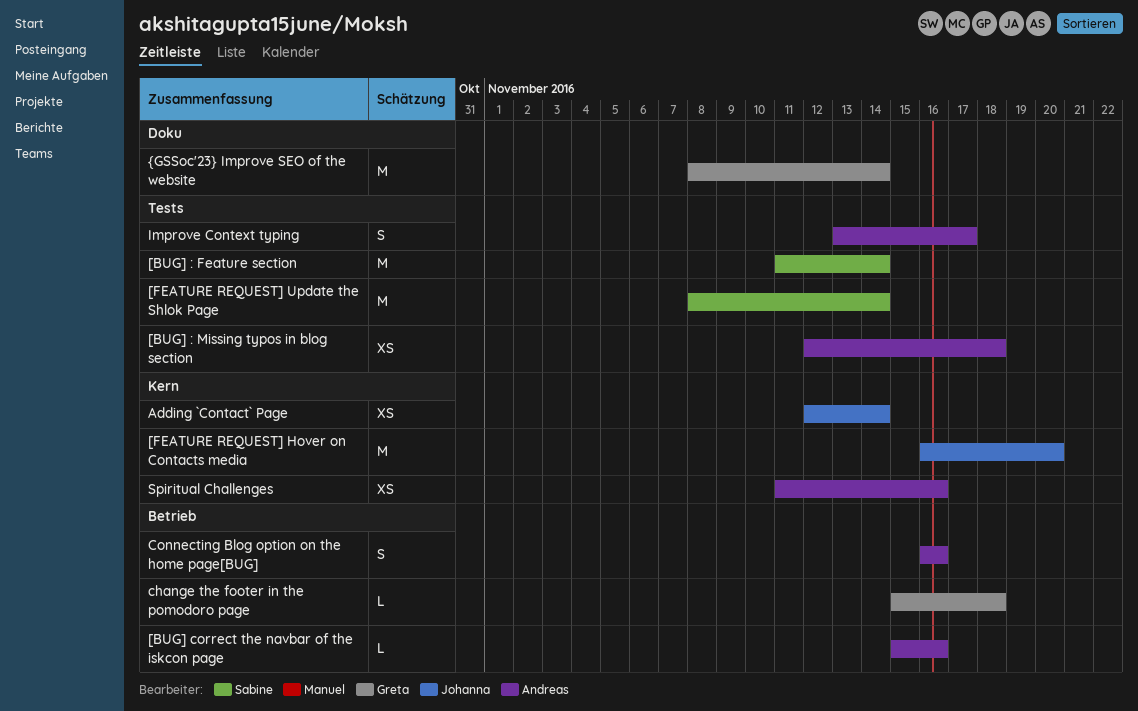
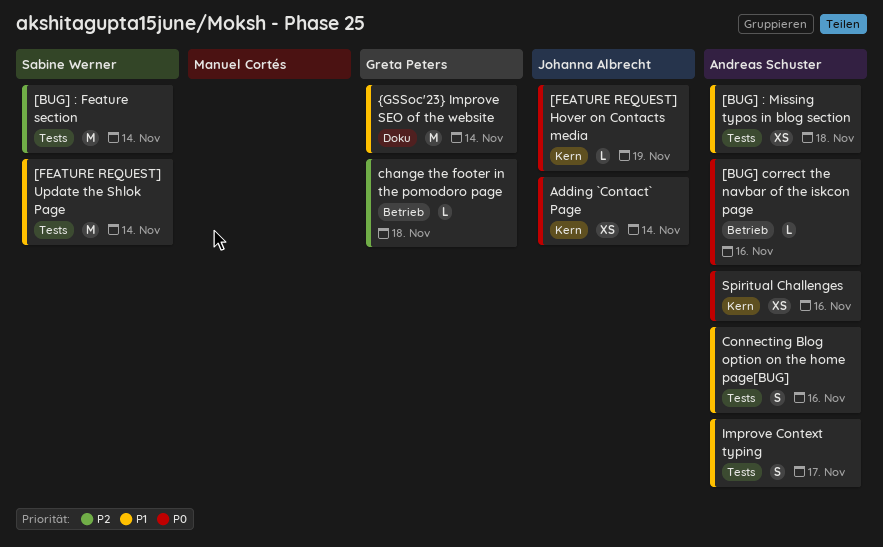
[FEATURE REQUEST] Hover on Contacts media, estimate: M -> L
[FEATURE REQUEST] Hover on Contacts media, due: Nov 20 -> Nov 19
Connecting Blog option on the home page[BUG], label: Betrieb -> Tests

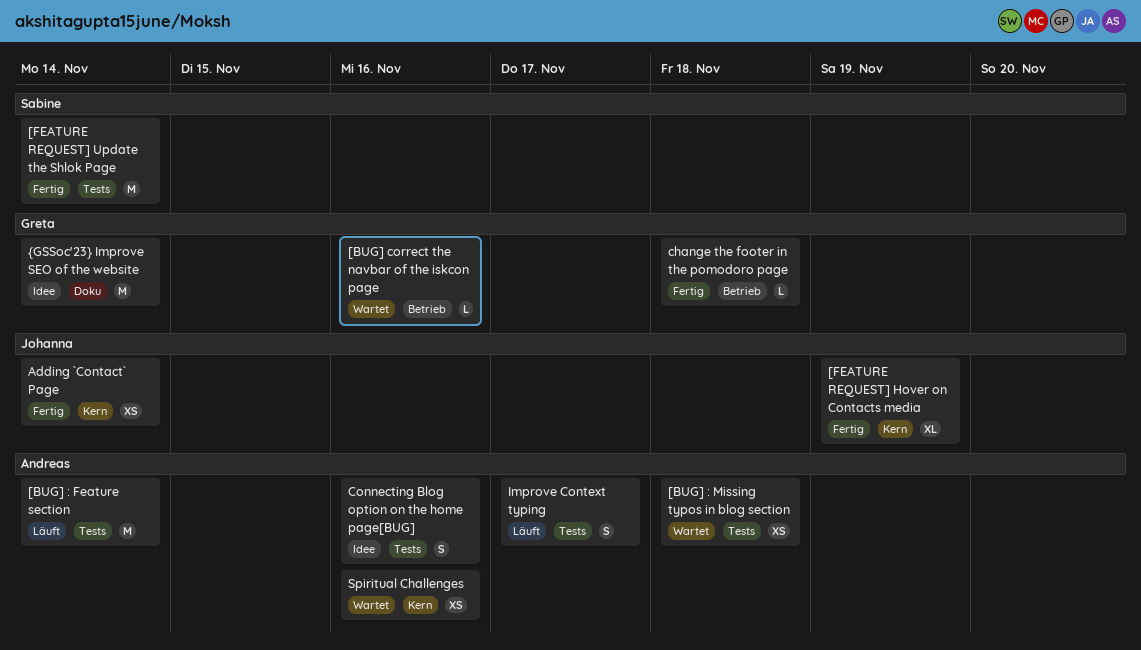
[BUG] : Feature section, owner: Sabine Werner -> Andreas Schuster
[BUG] correct the navbar of the iskcon page, owner: Andreas Schuster -> Greta Peters
[FEATURE REQUEST] Hover on Contacts media, estimate: L -> XL

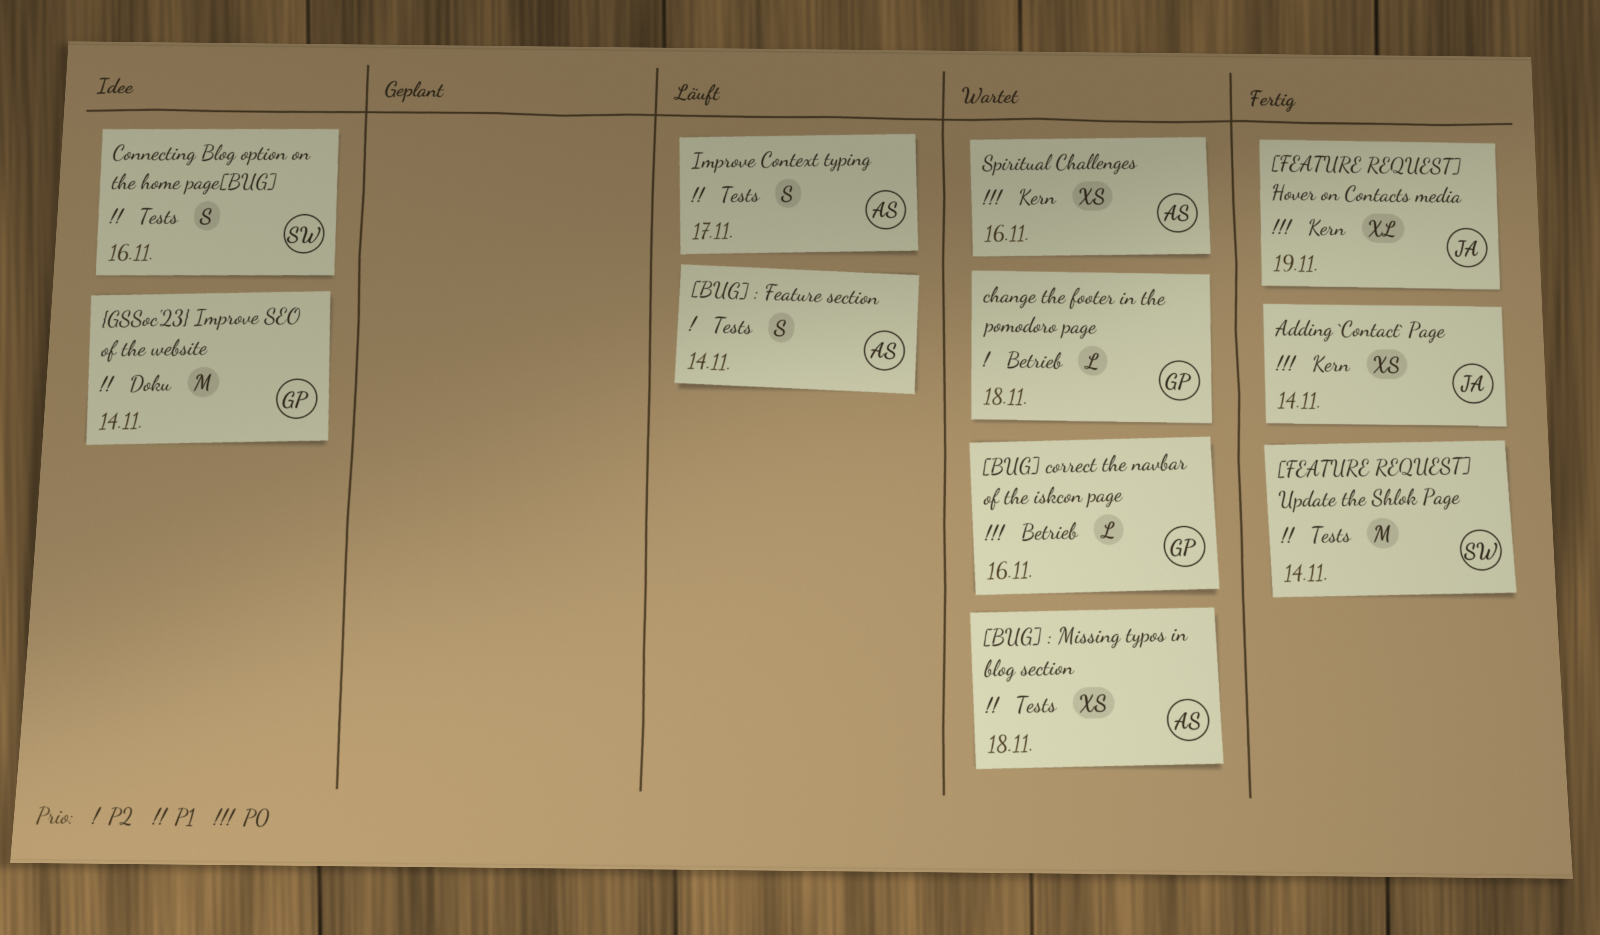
[BUG] : Feature section, estimate: M -> S
change the footer in the pomodoro page, status: Fertig -> Wartet
Connecting Blog option on the home page[BUG], owner: Andreas -> Sabine

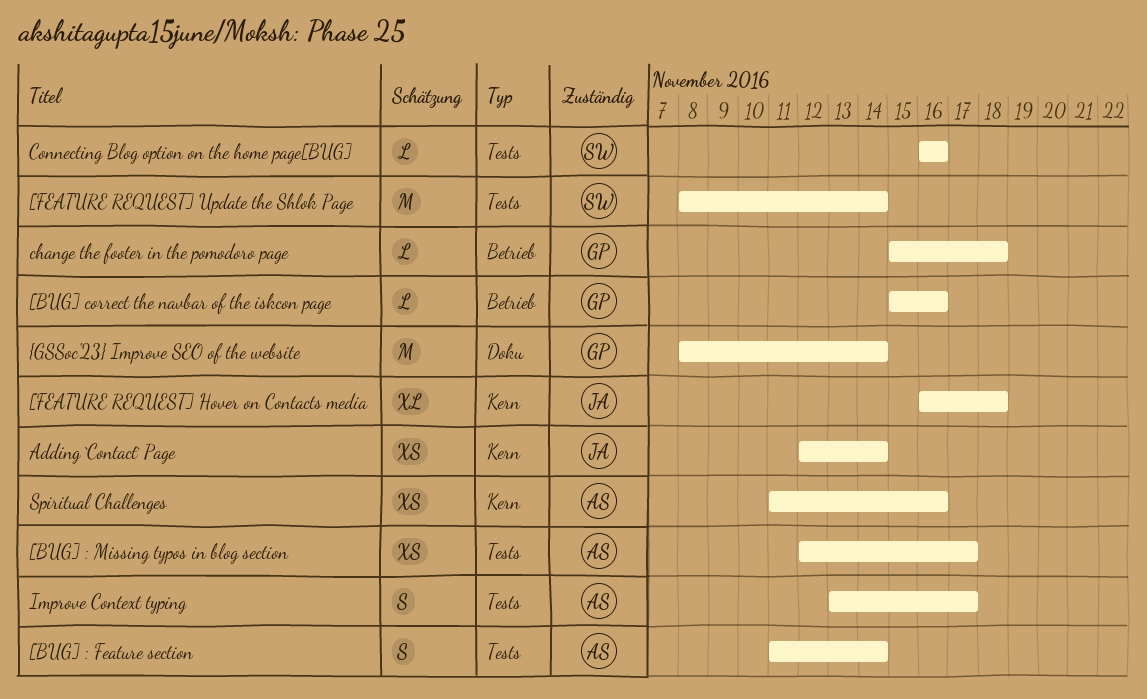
[BUG] : Missing typos in blog section, due: Nov 18 -> Nov 17
[FEATURE REQUEST] Hover on Contacts media, due: Nov 19 -> Nov 18
Connecting Blog option on the home page[BUG], estimate: S -> L

